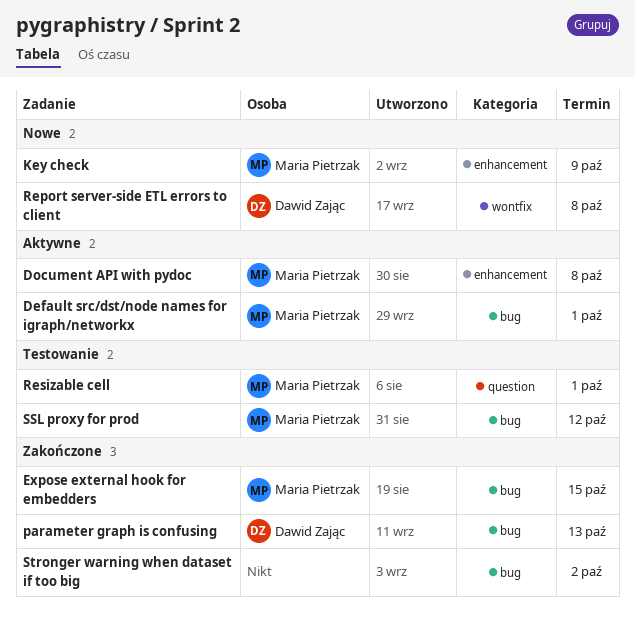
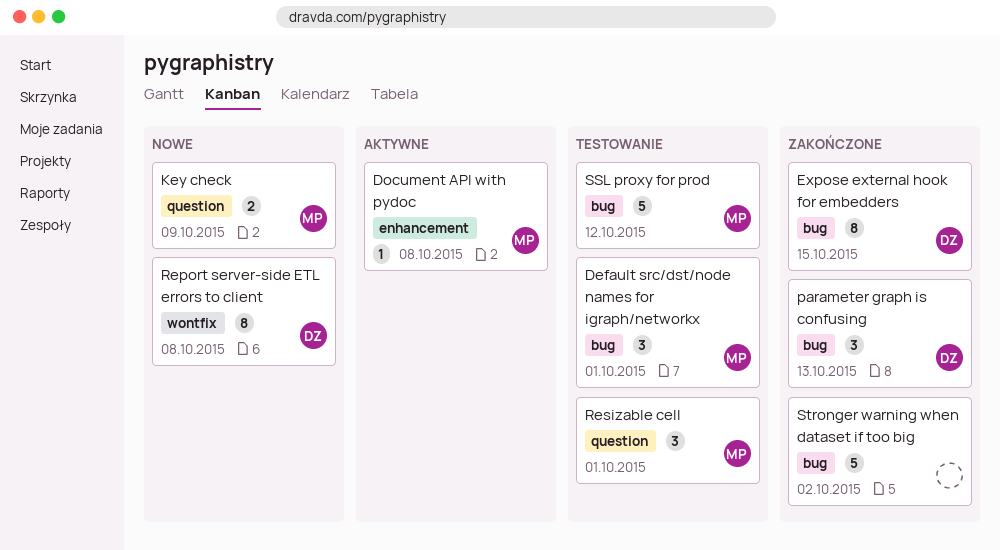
Default src/dst/node names for igraph/networkx, status: Aktywne -> Testowanie
Expose external hook for embedders, owner: Maria Pietrzak -> Dawid Zając
Key check, label: enhancement -> question

